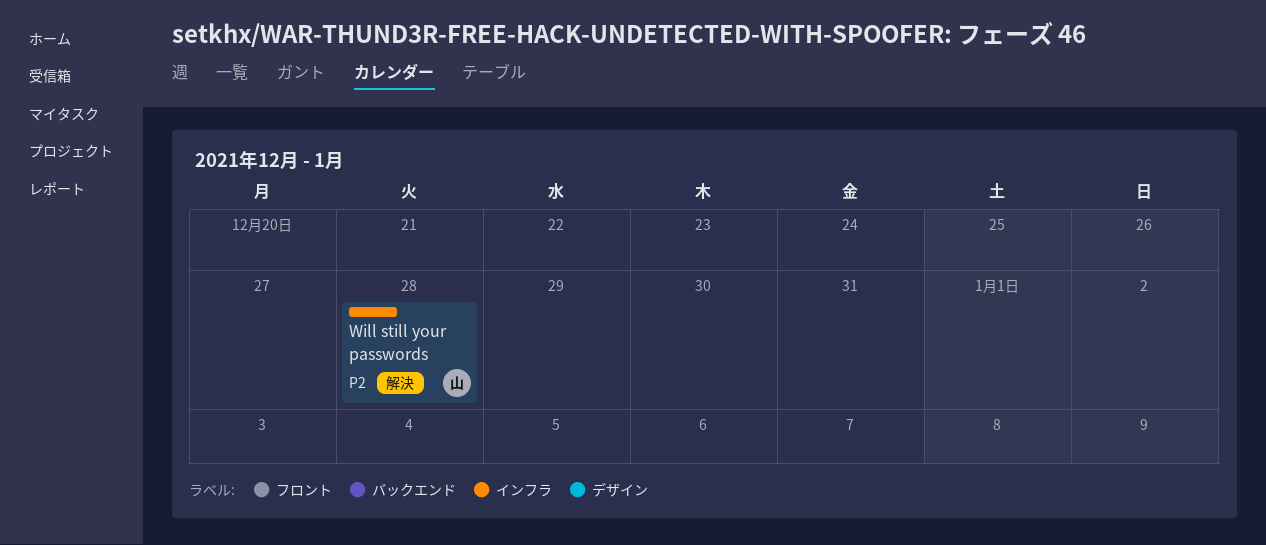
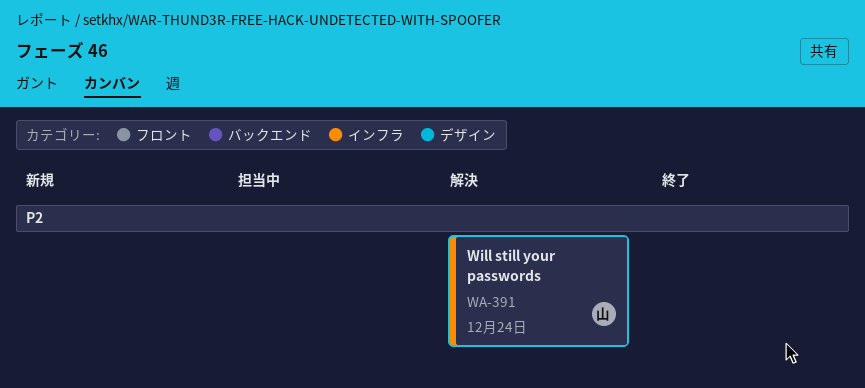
Will still your passwords, due: Dec 28 -> Dec 24

